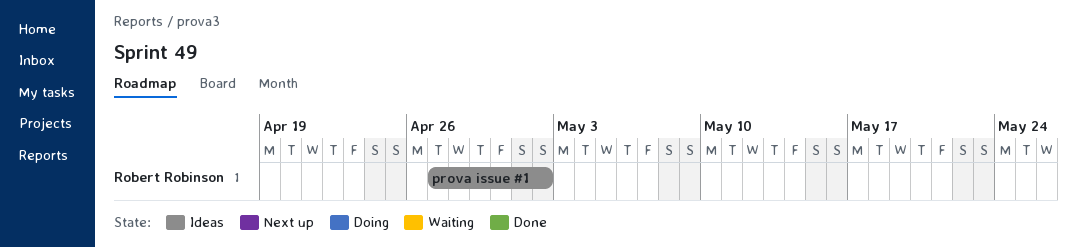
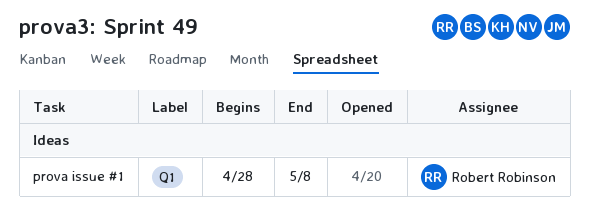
prova issue #1, start: Apr 27 -> Apr 28
prova issue #1, due: May 2 -> May 8

